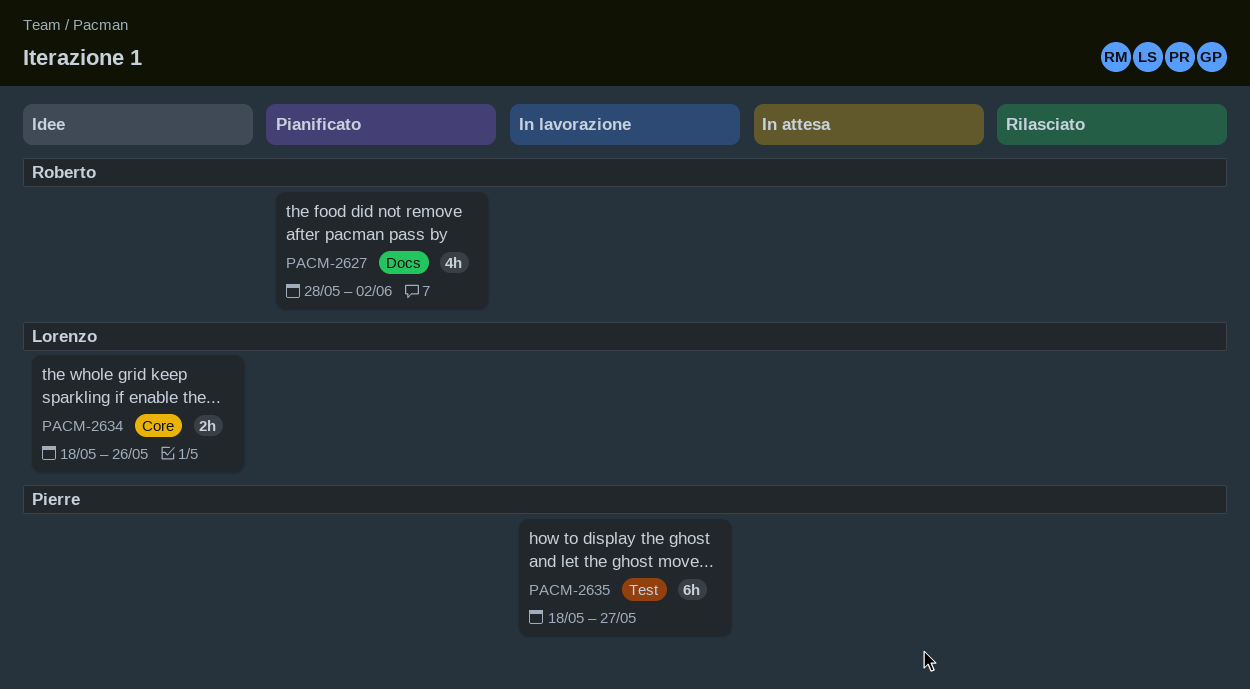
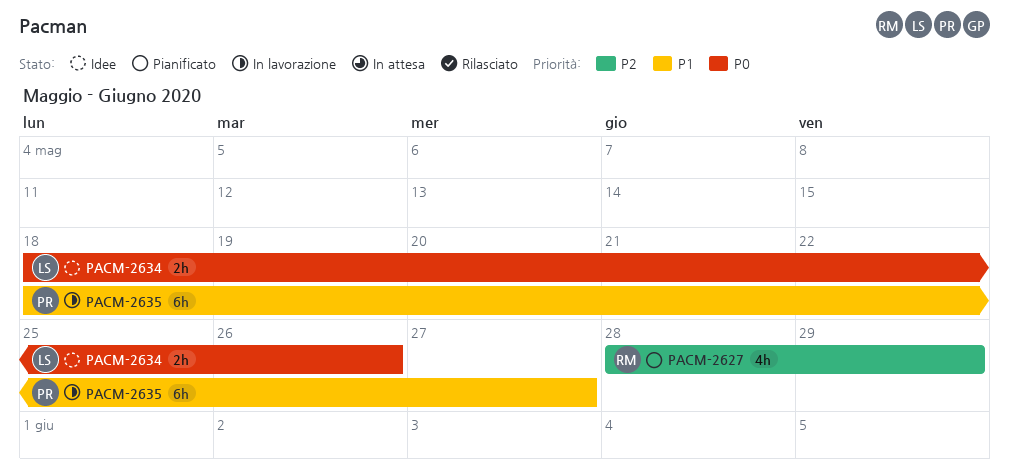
PACM-2627, due: Jun 2 -> May 29

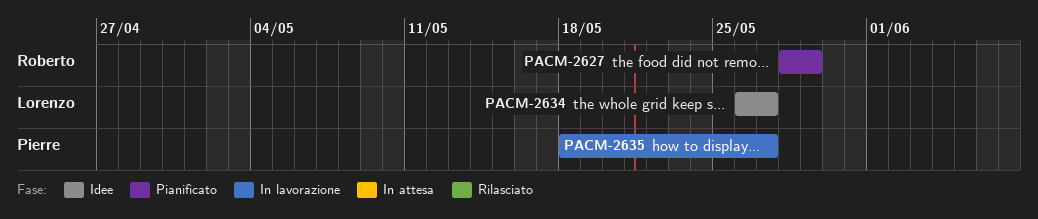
PACM-2634, start: May 18 -> May 26
PACM-2634, due: May 26 -> May 27

